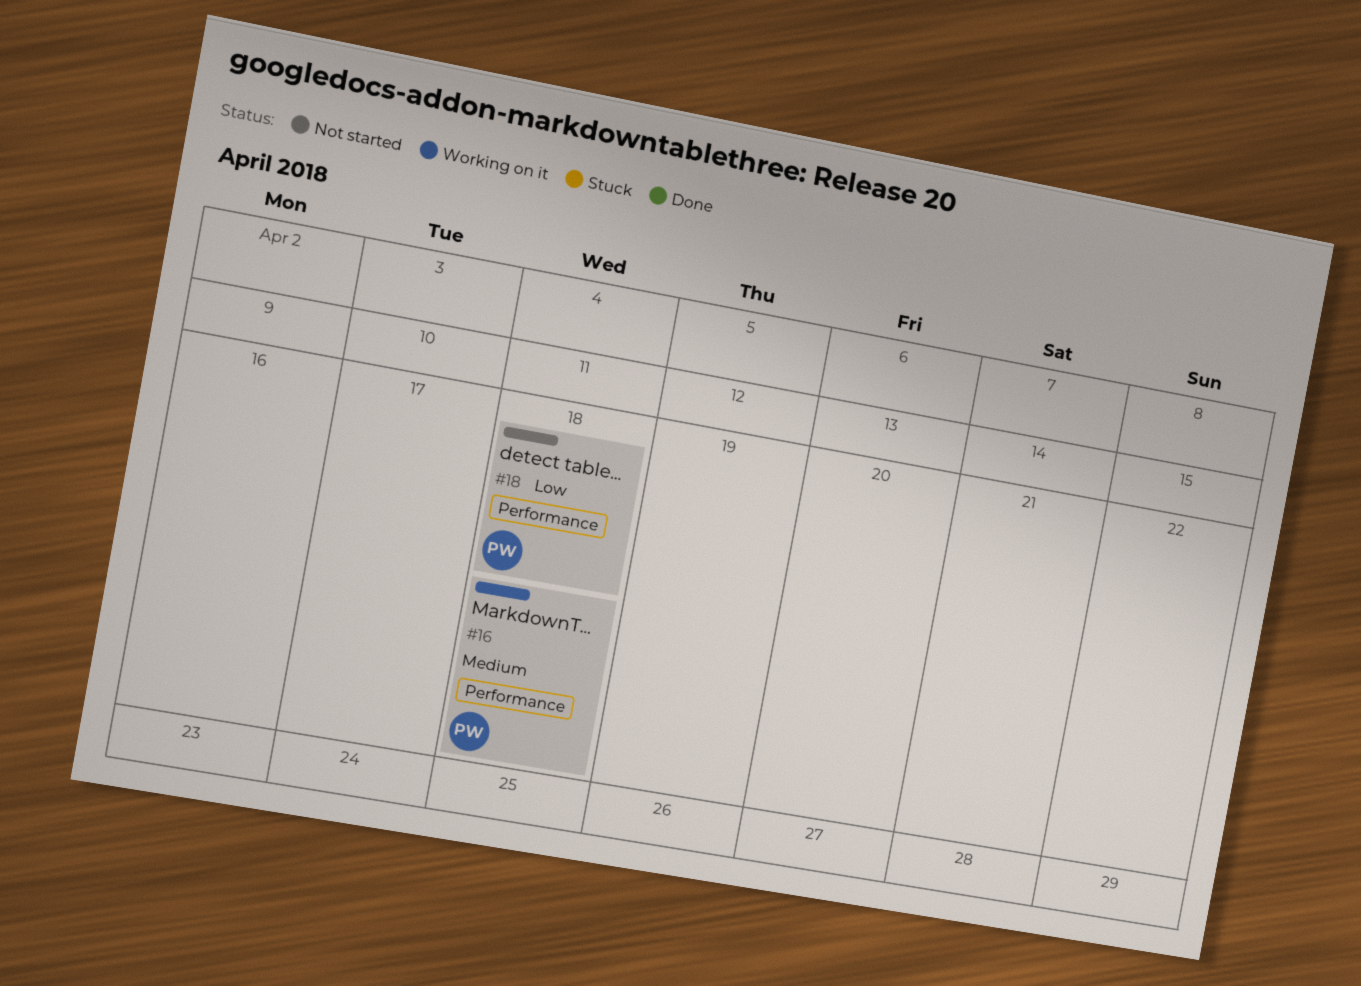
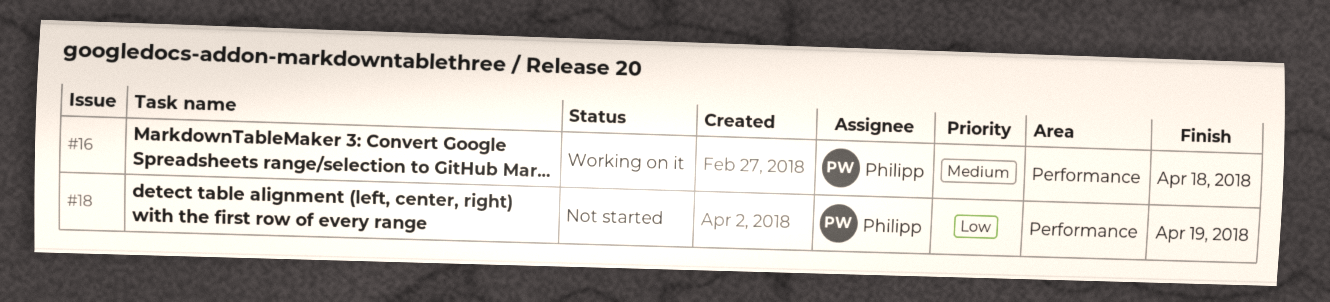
#18, due: Apr 18 -> Apr 19

